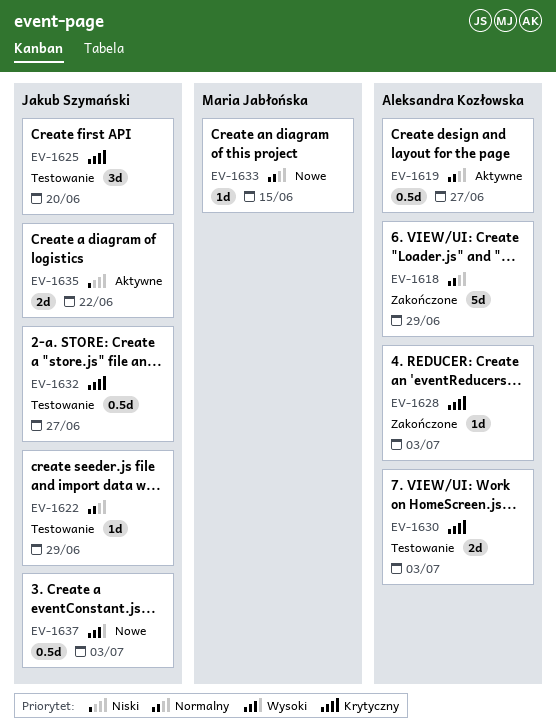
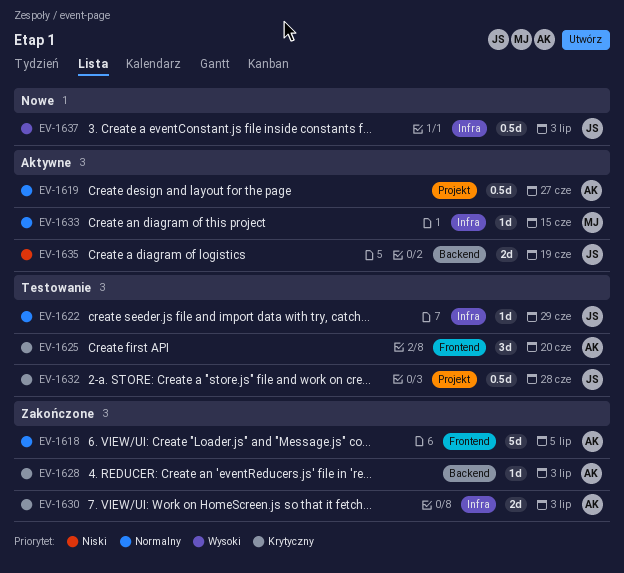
EV-1618, due: Jun 29 -> Jul 5
EV-1625, owner: Jakub Szymański -> Aleksandra Kozłowska
EV-1630, status: Testowanie -> Zakończone
EV-1632, due: Jun 27 -> Jun 28
EV-1633, status: Nowe -> Aktywne
EV-1635, due: Jun 22 -> Jun 19

